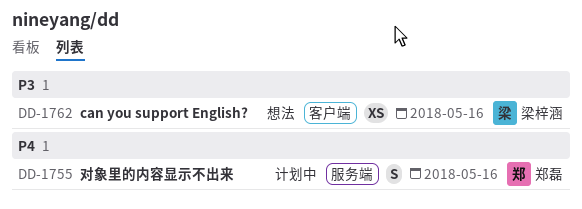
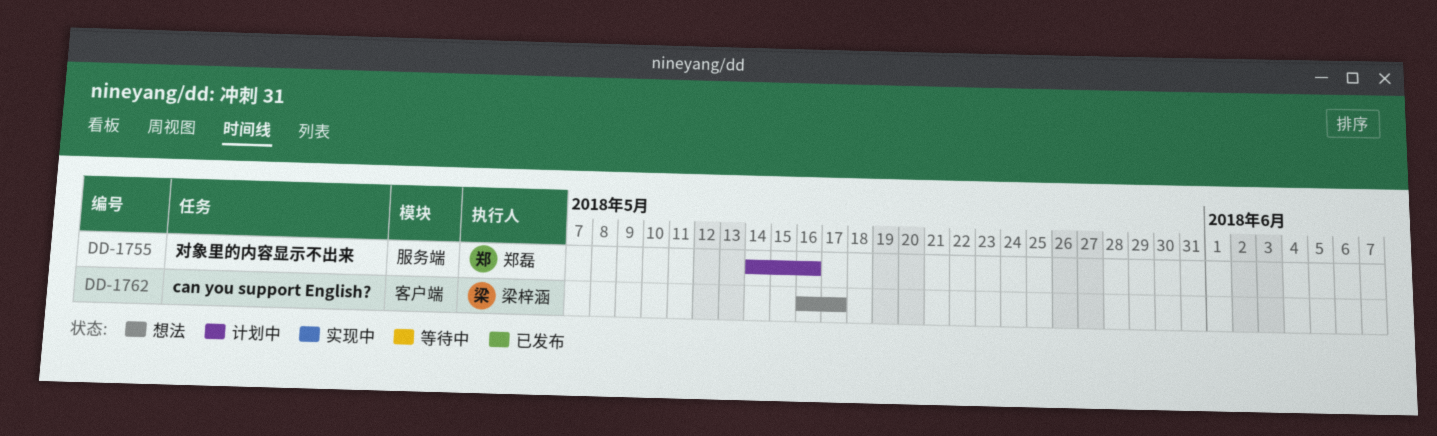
DD-1762, due: May 16 -> May 17

